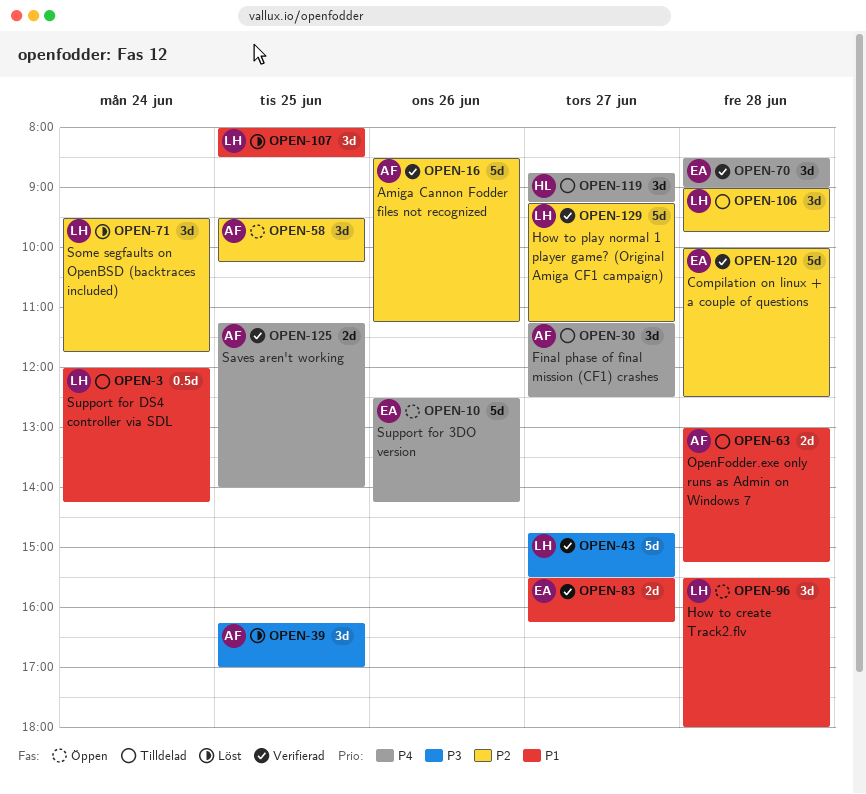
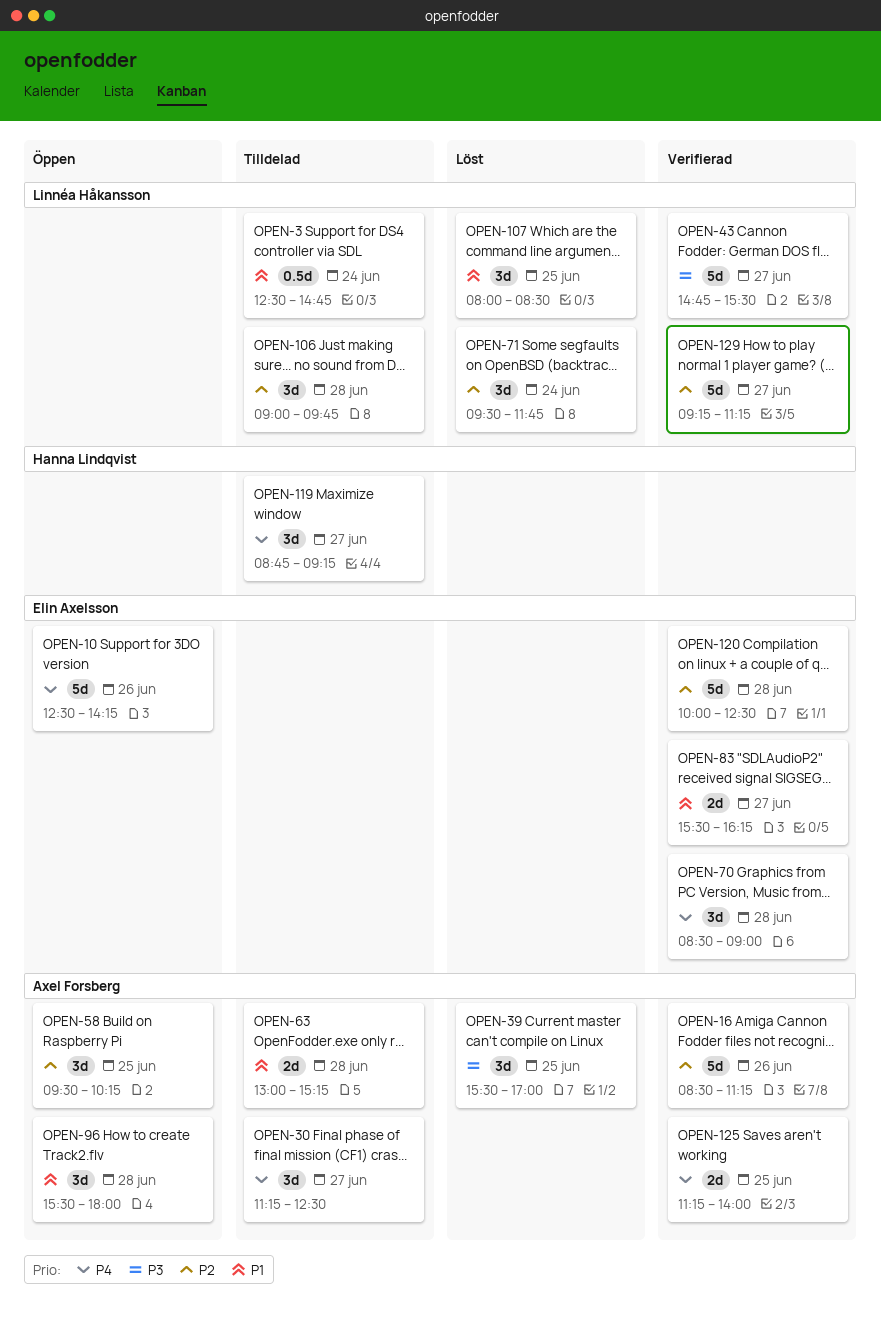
OPEN-3, begins: 12:00 -> 12:30
OPEN-3, ends: 14:15 -> 14:45
OPEN-39, begins: 16:15 -> 15:30
OPEN-96, owner: Linnéa Håkansson -> Axel Forsberg

